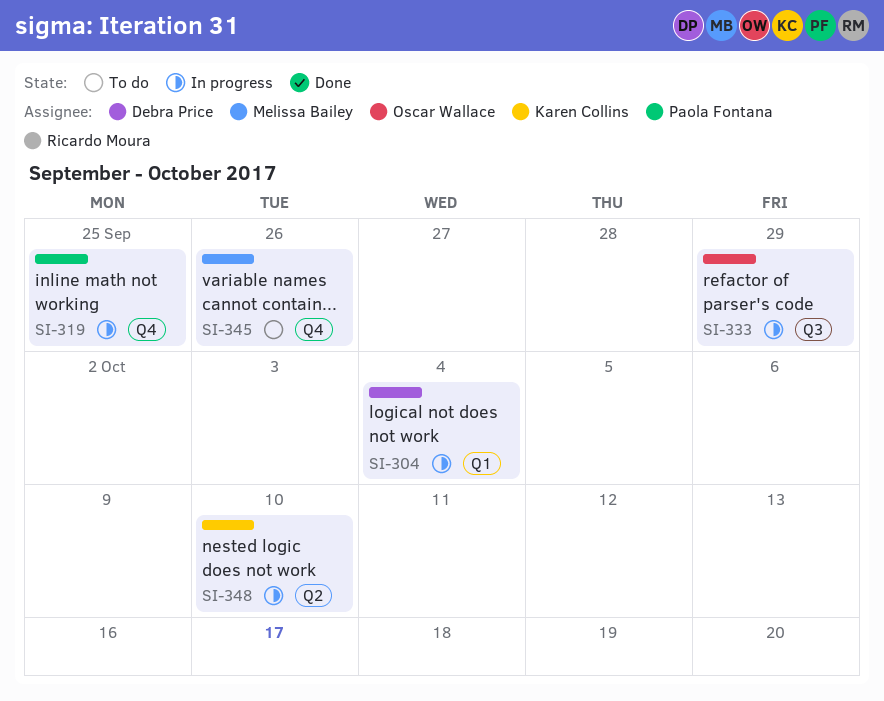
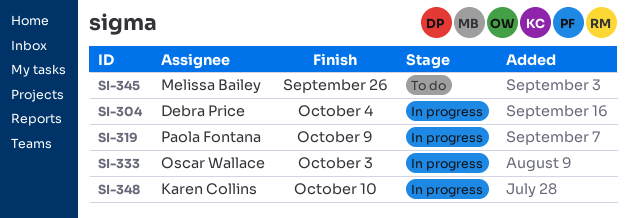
SI-319, due: Sep 25 -> Oct 9
SI-333, due: Sep 29 -> Oct 3

